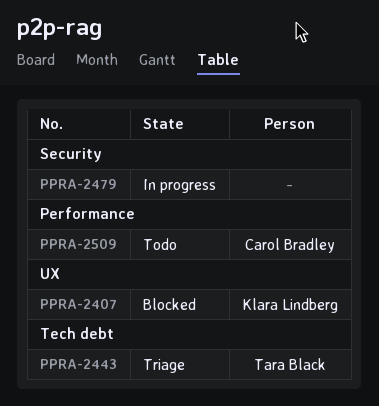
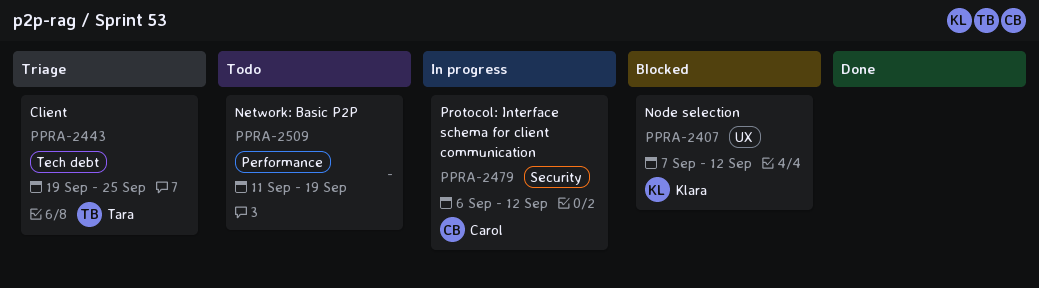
PPRA-2479, owner: none -> Carol Bradley
PPRA-2509, owner: Carol Bradley -> none

